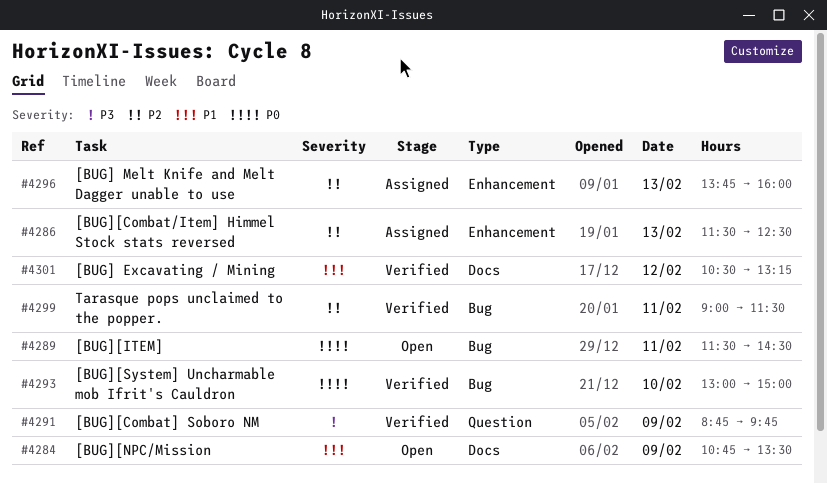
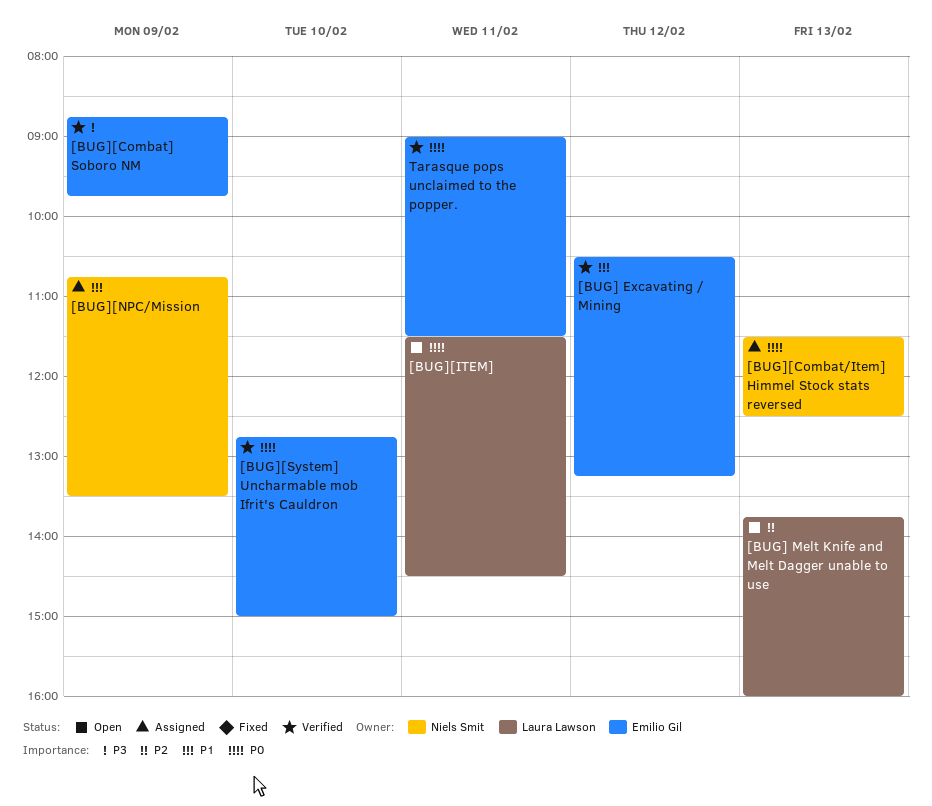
[BUG] Melt Knife and Melt Dagger unable to use, status: Assigned -> Open
[BUG][Combat/Item] Himmel Stock stats reversed, priority: P2 -> P0
[BUG][NPC/Mission, status: Open -> Assigned
[BUG][System] Uncharmable mob Ifrit's Cauldron, begins: 13:00 -> 12:45
Tarasque pops unclaimed to the popper., priority: P2 -> P0

